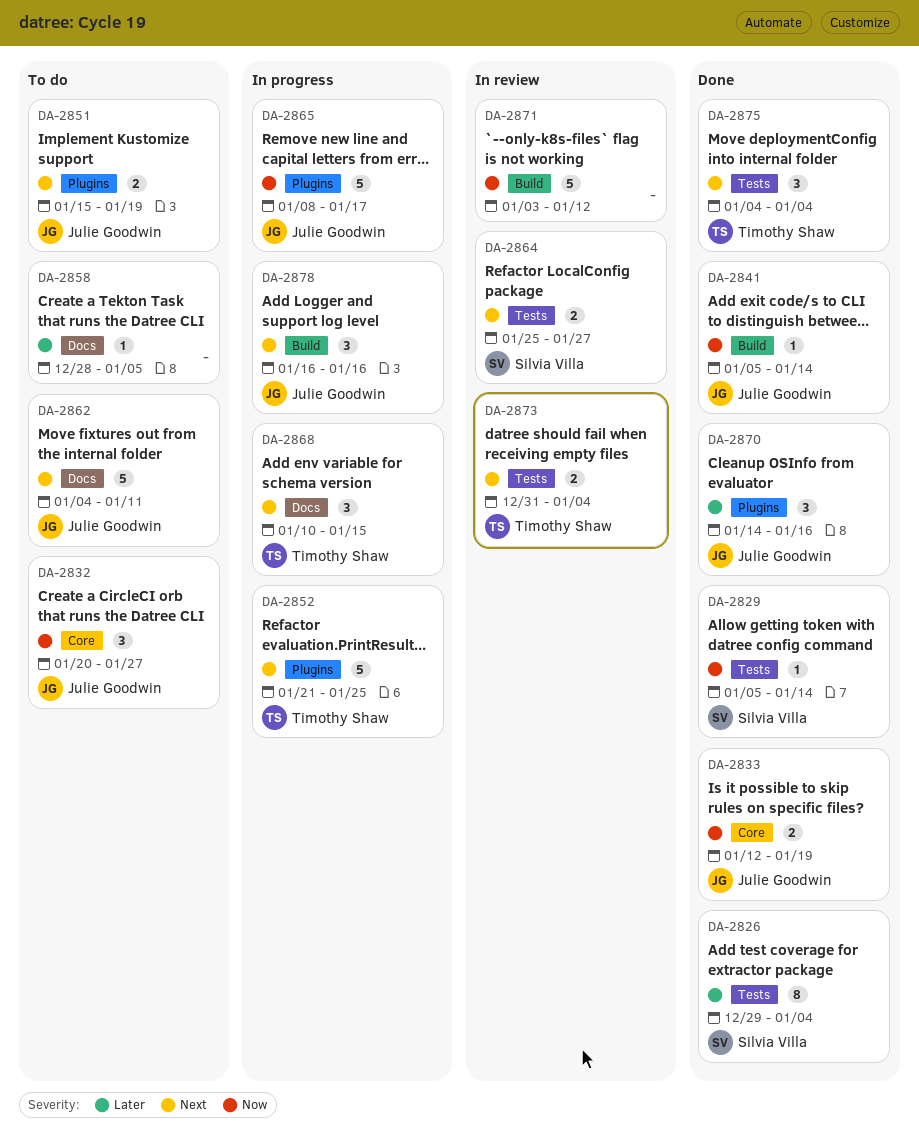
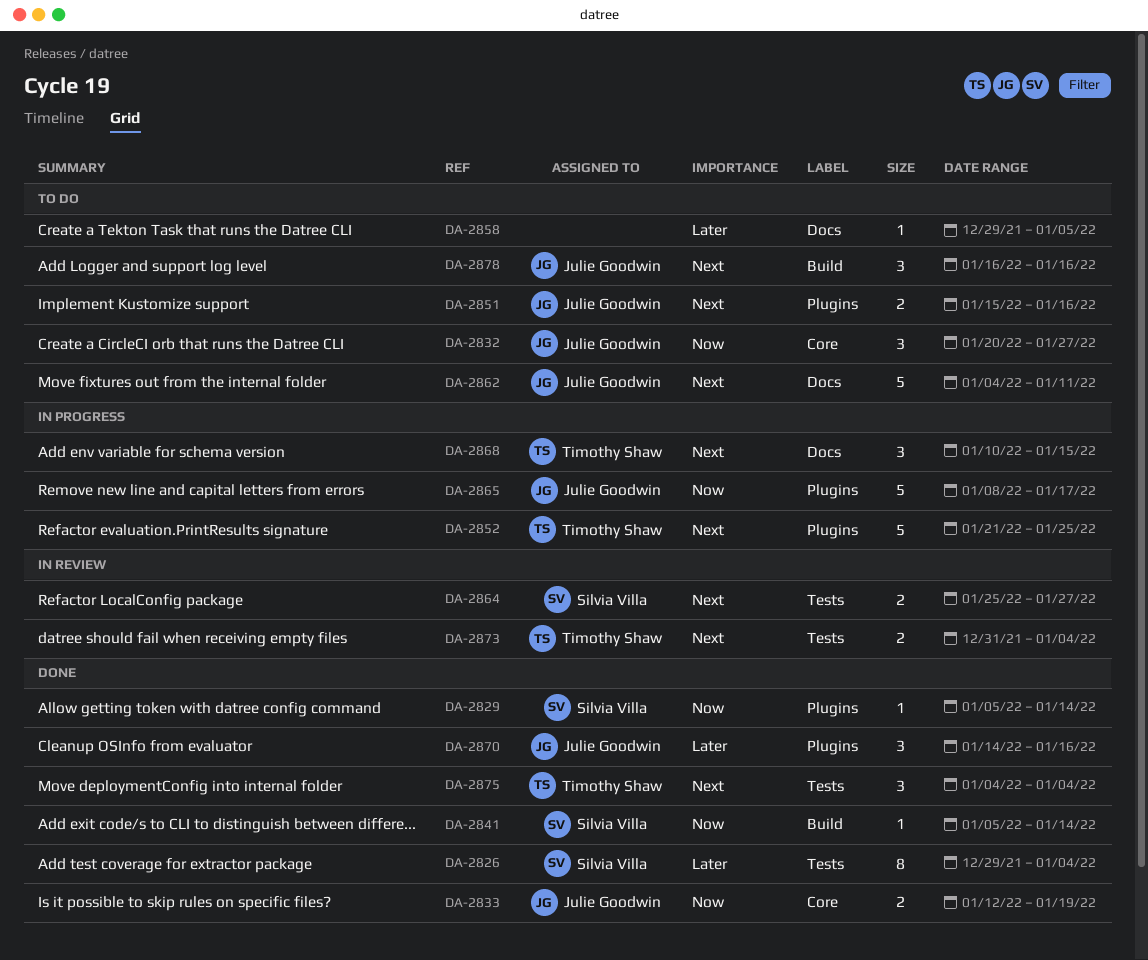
DA-2829, label: Tests -> Plugins
DA-2841, owner: Julie Goodwin -> Silvia Villa
DA-2851, due: Jan 19 -> Jan 16
DA-2858, start: Dec 28 -> Dec 29
DA-2871: present -> none
DA-2878, status: In progress -> To do

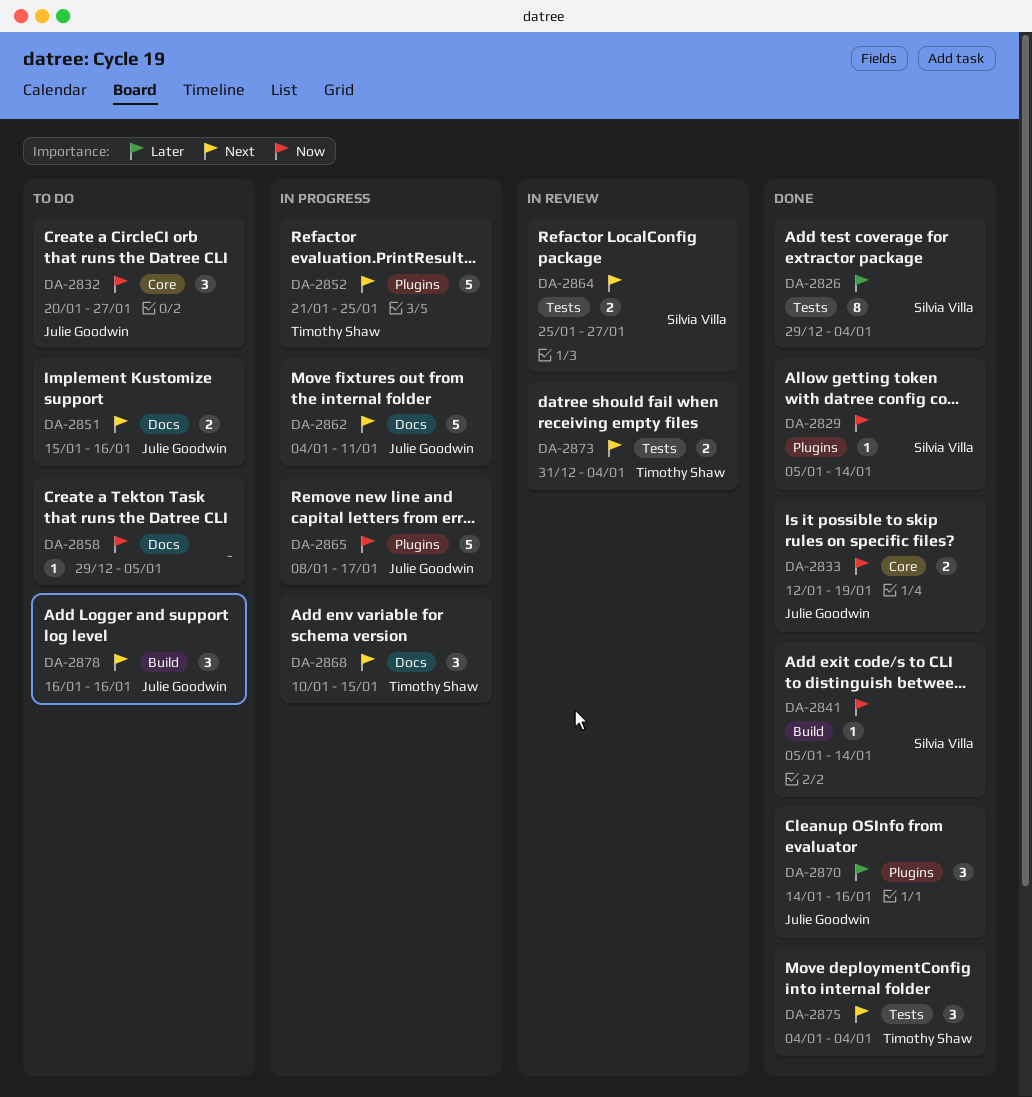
DA-2851, label: Plugins -> Docs
DA-2858, priority: Later -> Now
DA-2862, status: To do -> In progress

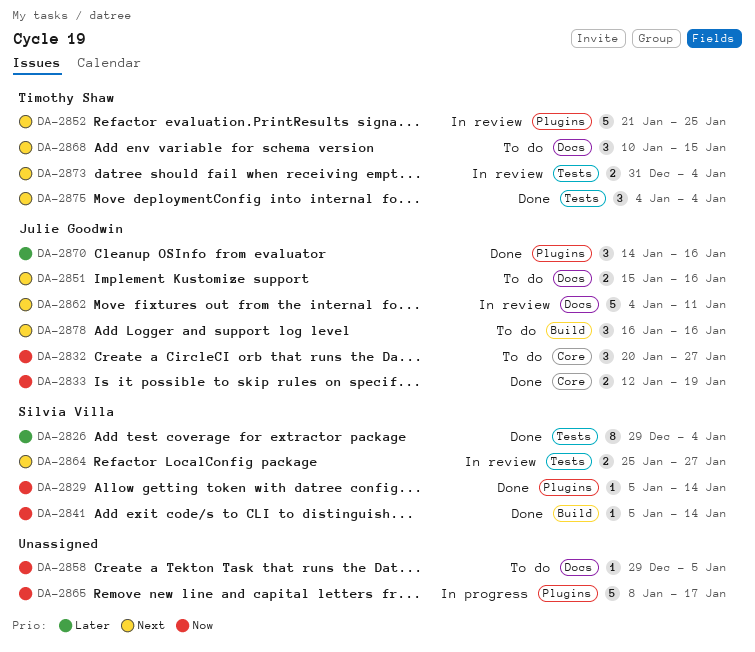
DA-2852, status: In progress -> In review
DA-2862, status: In progress -> In review
DA-2865, owner: Julie Goodwin -> none
DA-2868, status: In progress -> To do

